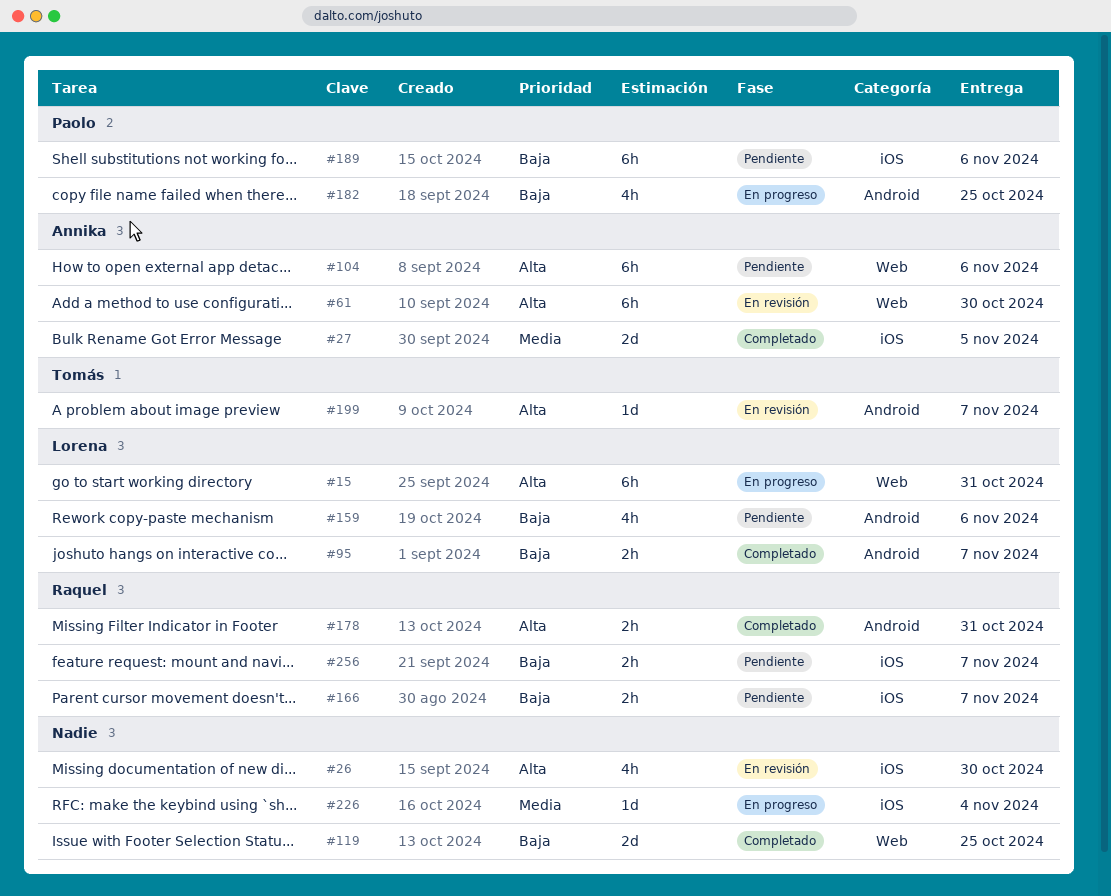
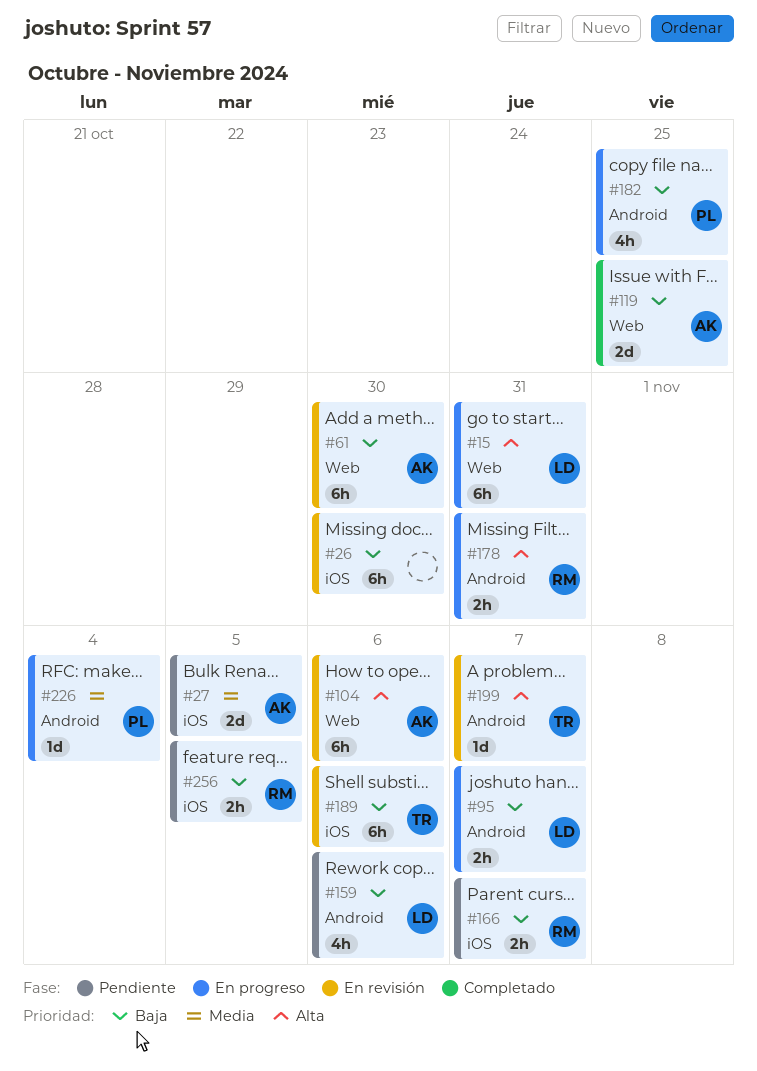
#26, priority: Alta -> Baja
#26, estimate: 4h -> 6h
#27, status: Completado -> Pendiente
#61, priority: Alta -> Baja
#95, status: Completado -> En progreso
#104, status: Pendiente -> En revisión
#119, owner: none -> Annika
#178, status: Completado -> En progreso
#189, status: Pendiente -> En revisión
#189, owner: Paolo -> Tomás
#226, owner: none -> Paolo
#226, label: iOS -> Android
#256, due: Nov 7 -> Nov 5

